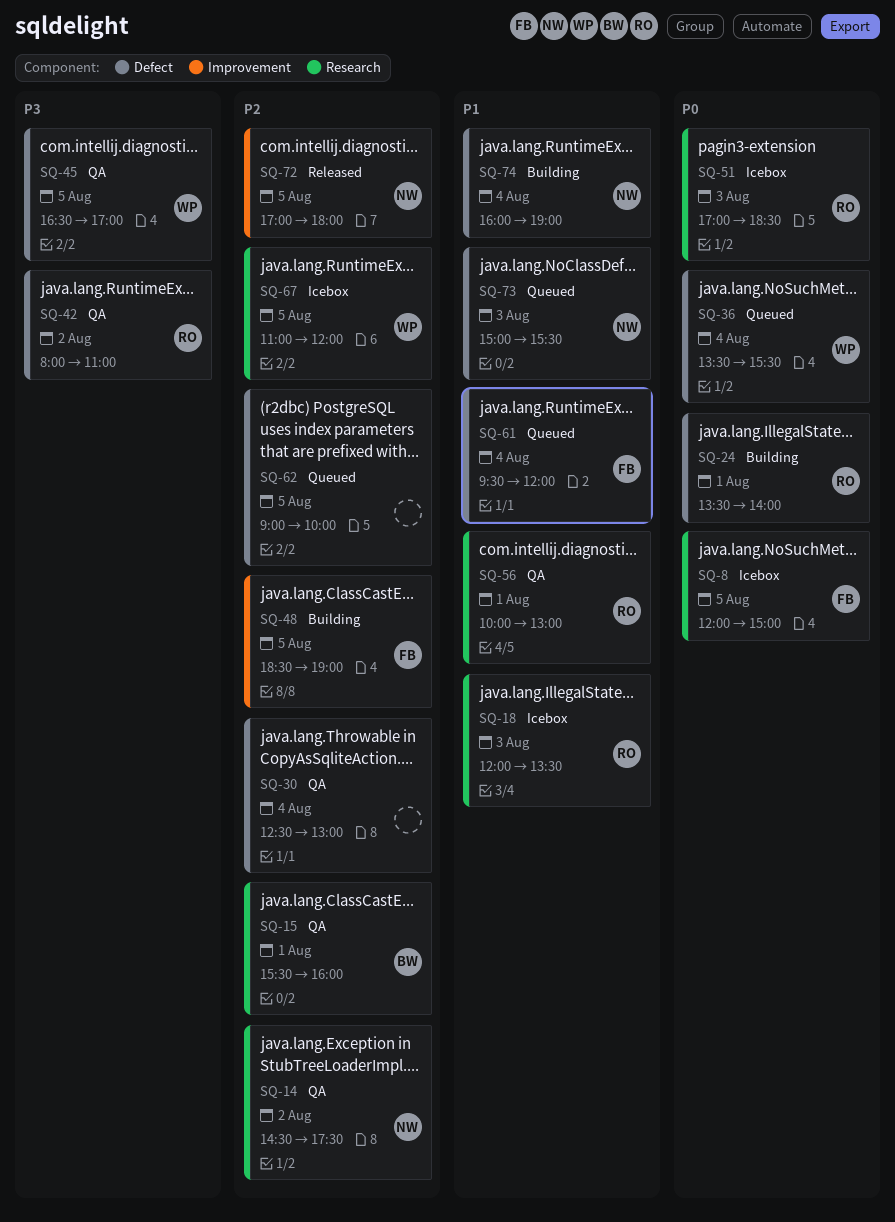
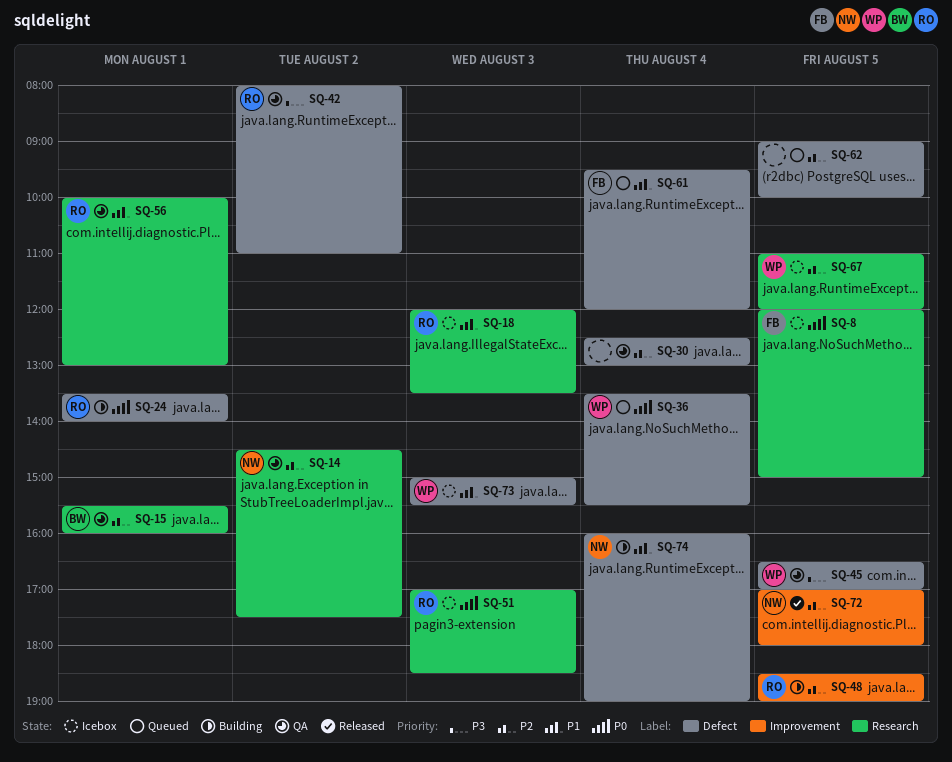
SQ-48, owner: FB -> RO
SQ-73, status: Queued -> Icebox
SQ-73, owner: NW -> WP

